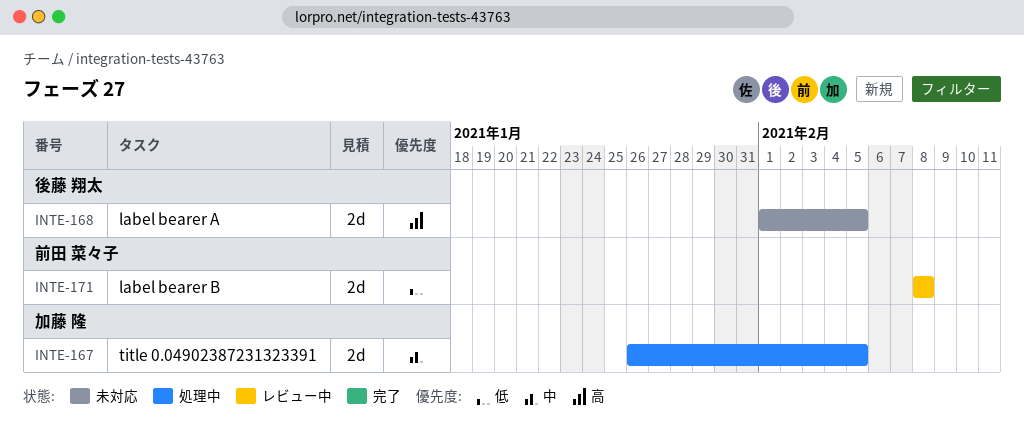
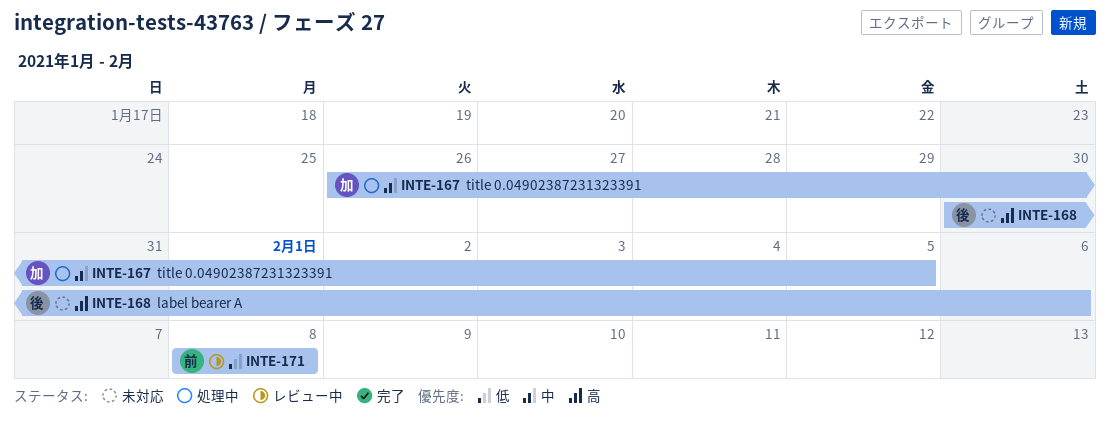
INTE-168, start: Feb 1 -> Jan 30
INTE-168, due: Feb 5 -> Feb 6

